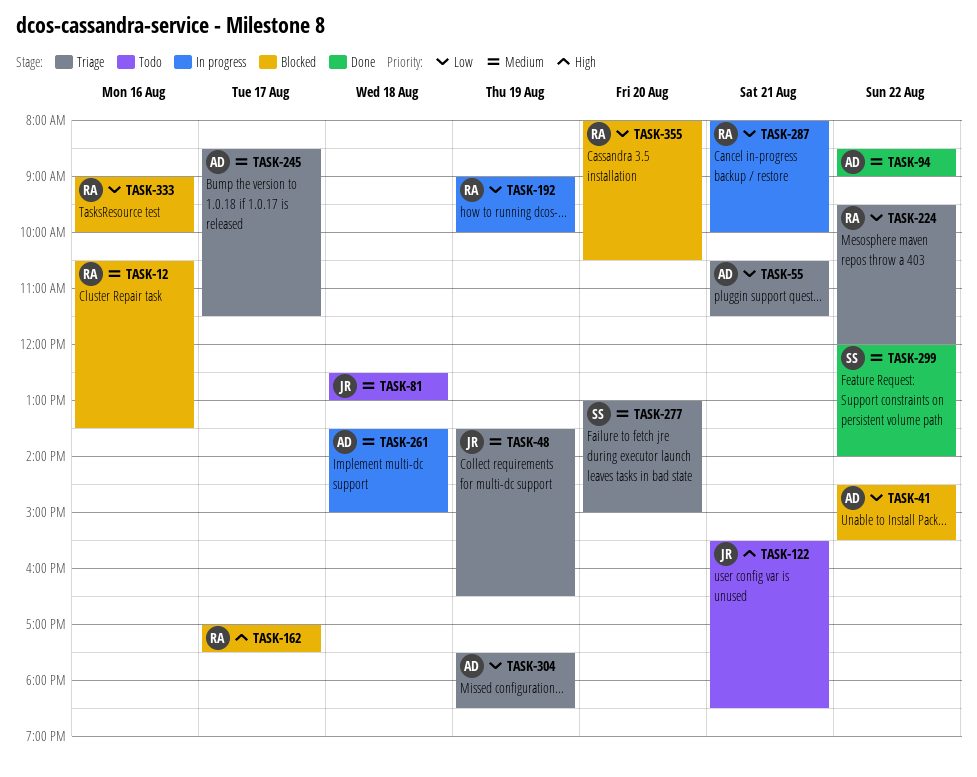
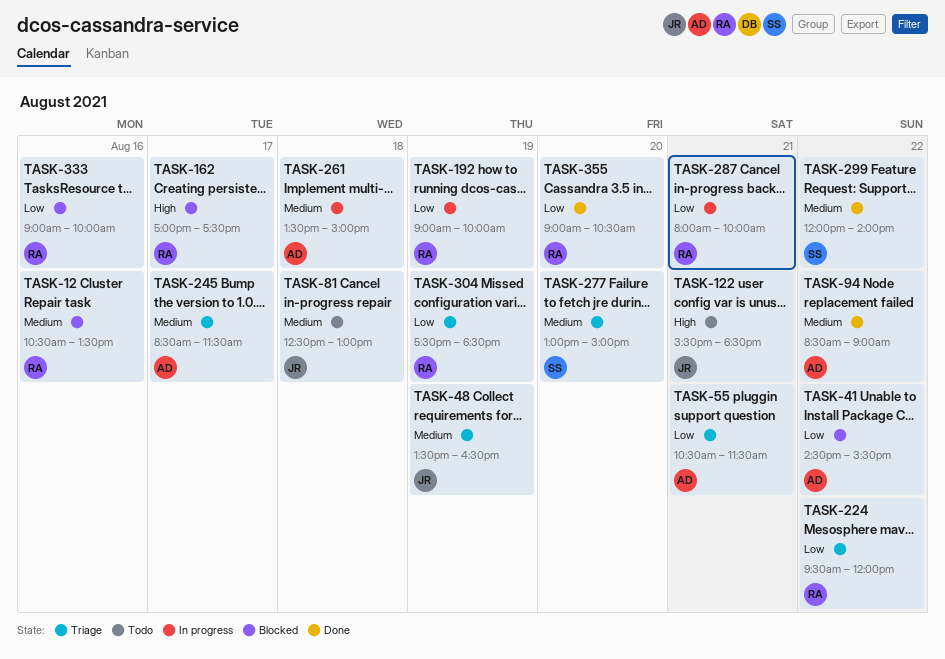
TASK-304, owner: AD -> RA
TASK-355, status: Blocked -> Done
TASK-355, begins: 08:00 -> 09:00

